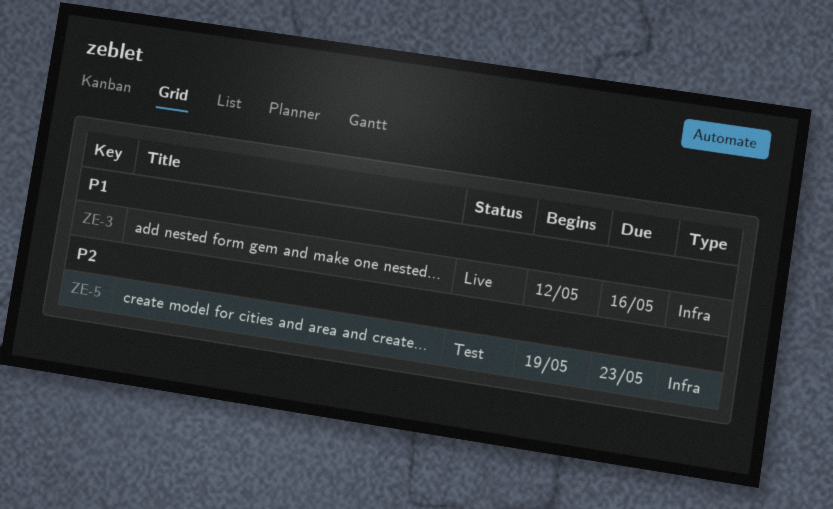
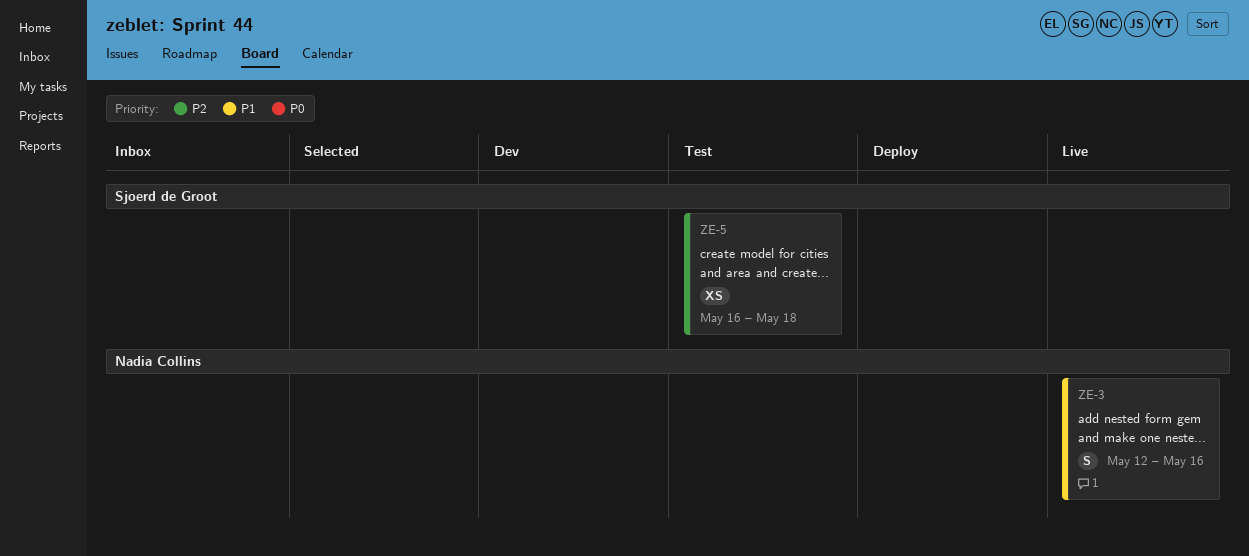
ZE-5, start: May 19 -> May 16
ZE-5, due: May 23 -> May 18

